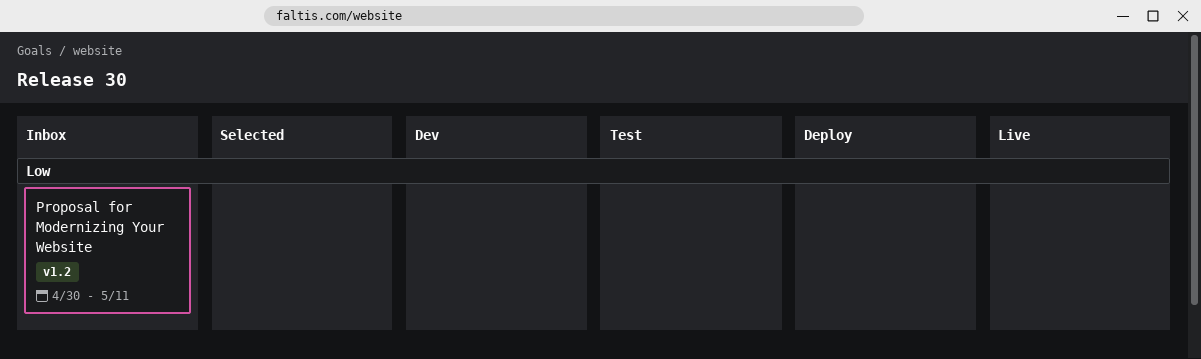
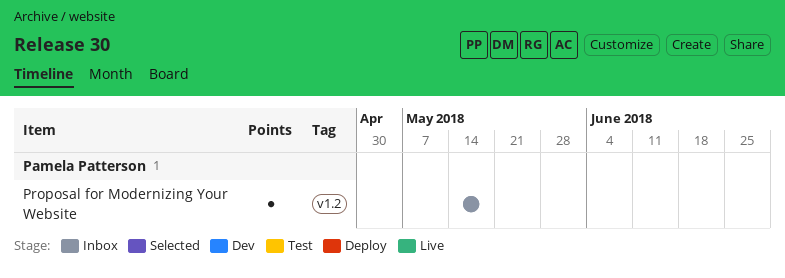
Proposal for Modernizing Your Website, start: Apr 30 -> May 14
Proposal for Modernizing Your Website, due: May 11 -> May 18

